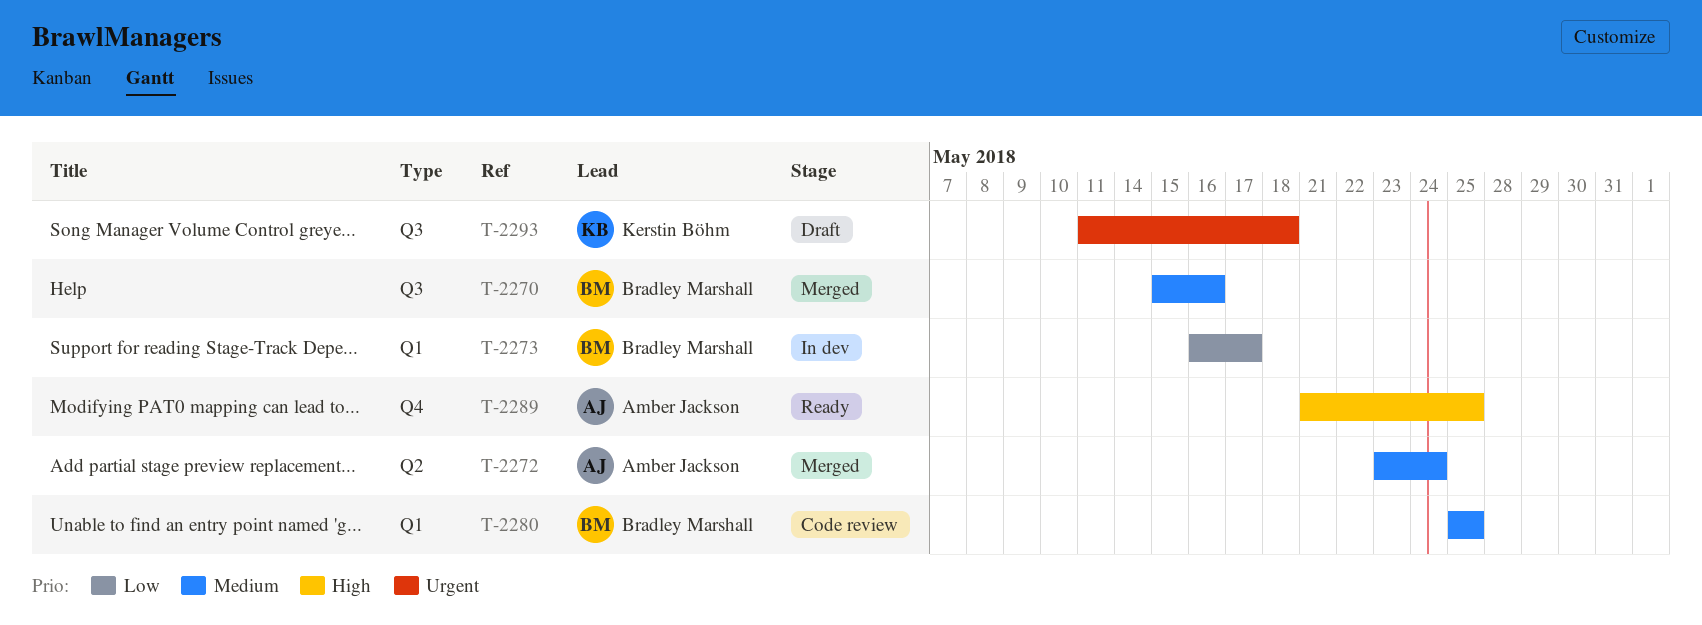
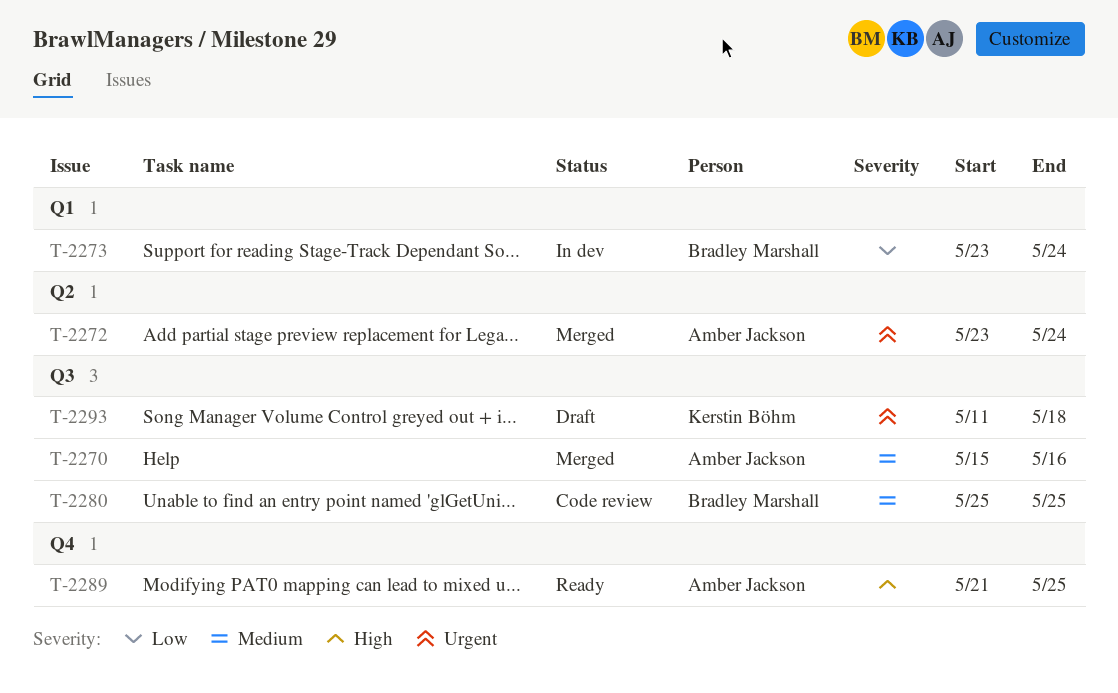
T-2270, owner: Bradley Marshall -> Amber Jackson
T-2272, priority: Medium -> Urgent
T-2273, start: May 16 -> May 23
T-2273, due: May 17 -> May 24
T-2280, label: Q1 -> Q3

